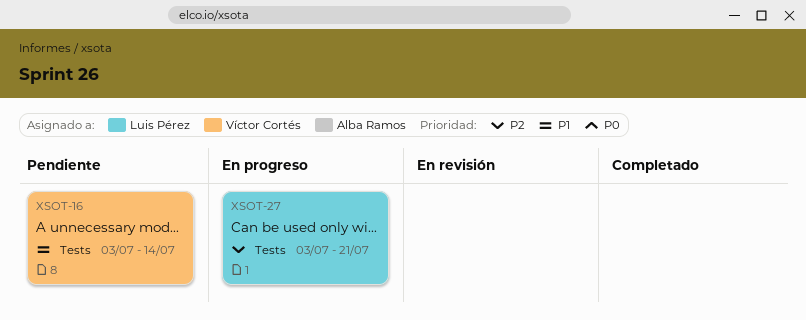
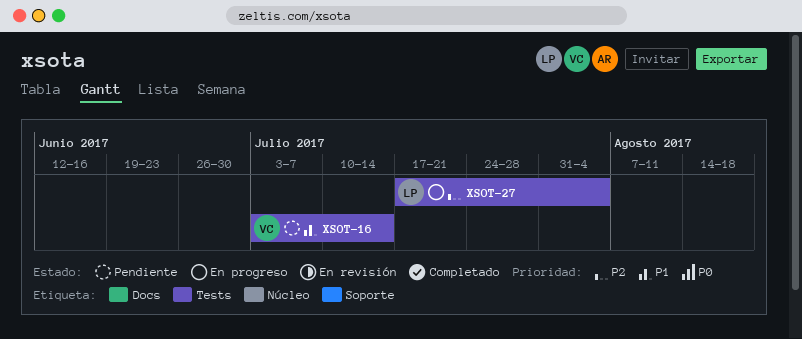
XSOT-27, start: Jul 3 -> Jul 17
XSOT-27, due: Jul 21 -> Aug 4

